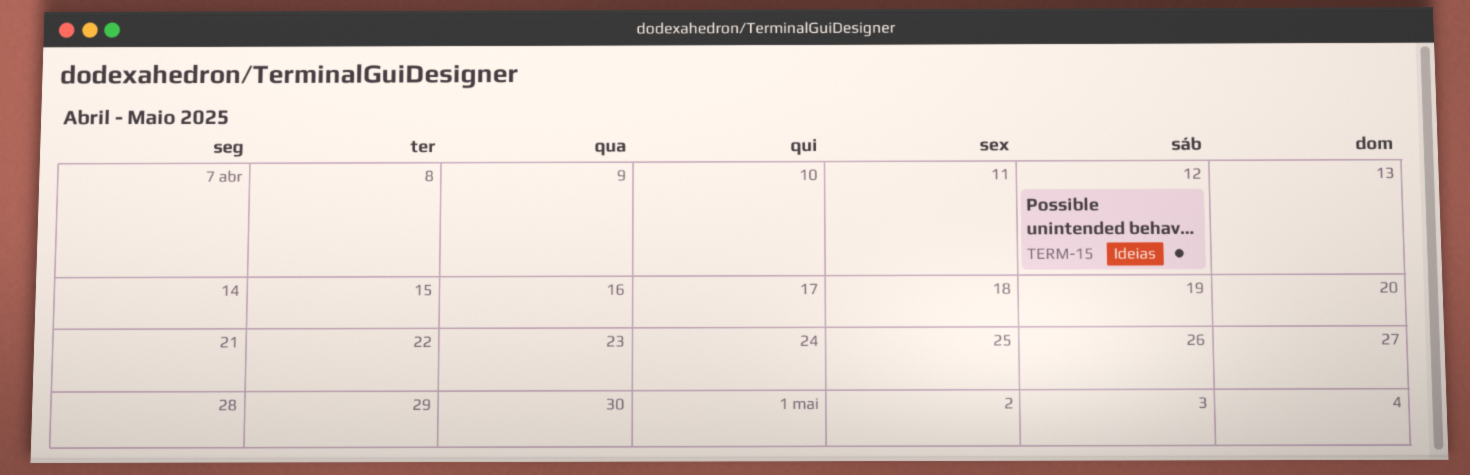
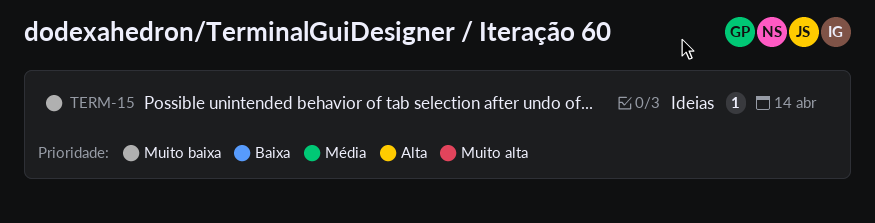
TERM-15, due: Apr 12 -> Apr 14

